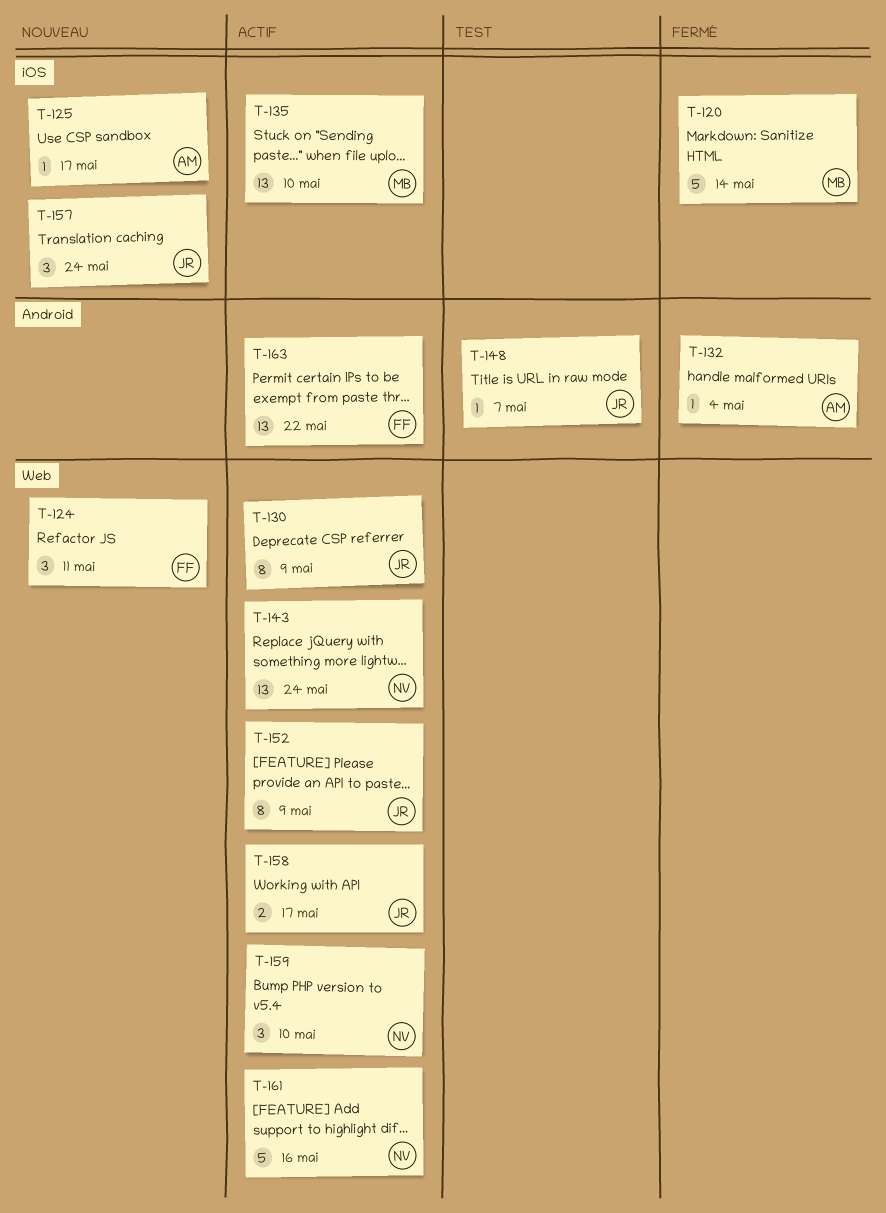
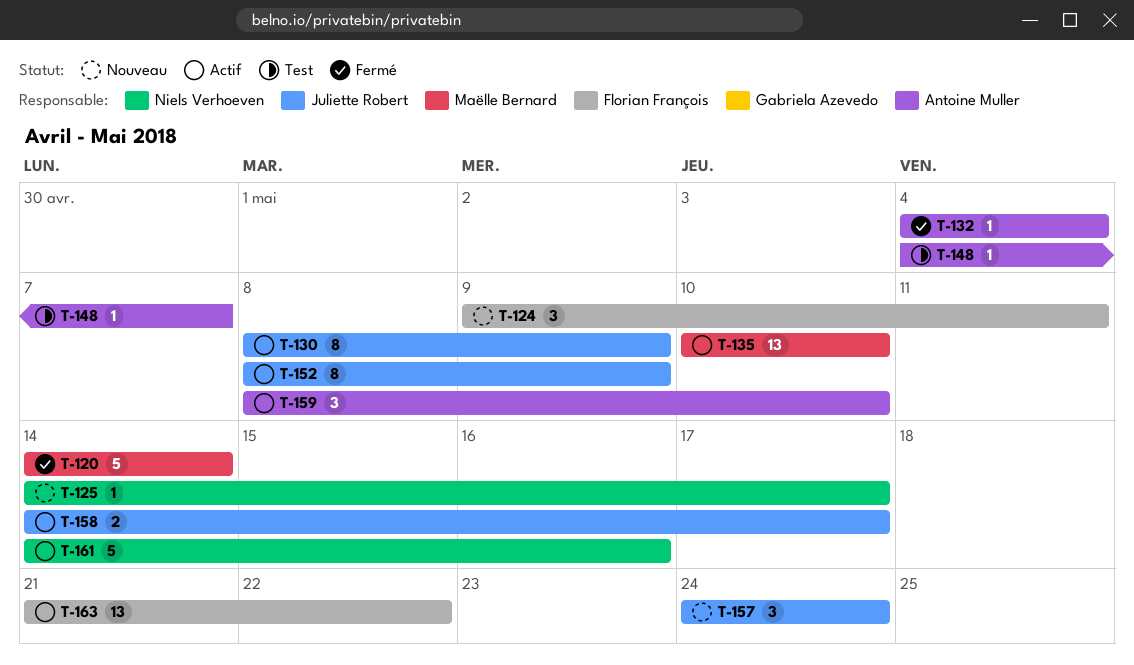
T-125, owner: Antoine Muller -> Niels Verhoeven
T-143: present -> none
T-148, owner: Juliette Robert -> Antoine Muller
T-159, owner: Niels Verhoeven -> Antoine Muller

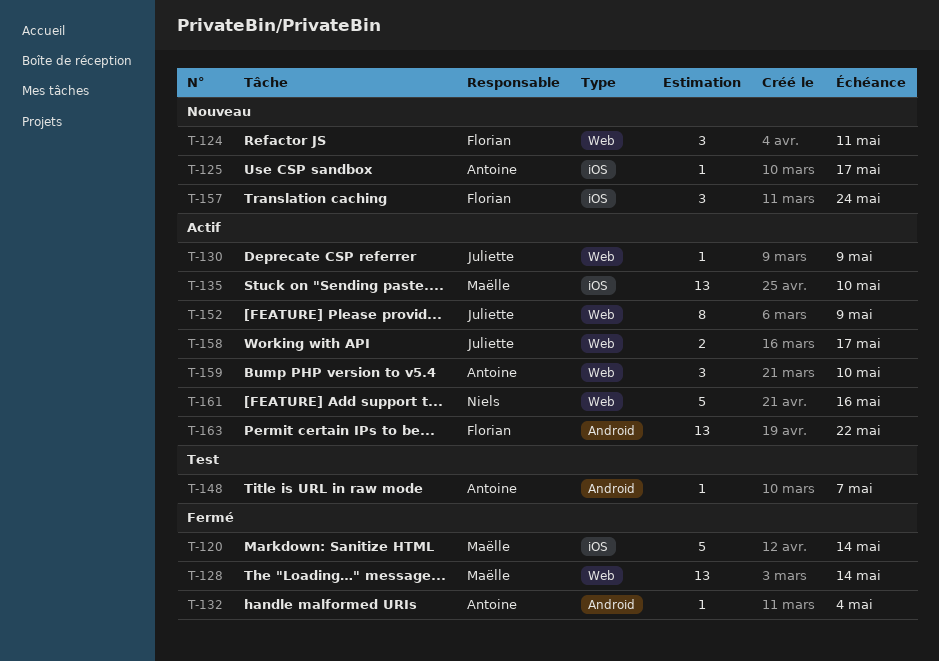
T-125, owner: Niels Verhoeven -> Antoine Muller
T-128: none -> present
T-130, estimate: 8 -> 1
T-157, owner: Juliette Robert -> Florian François

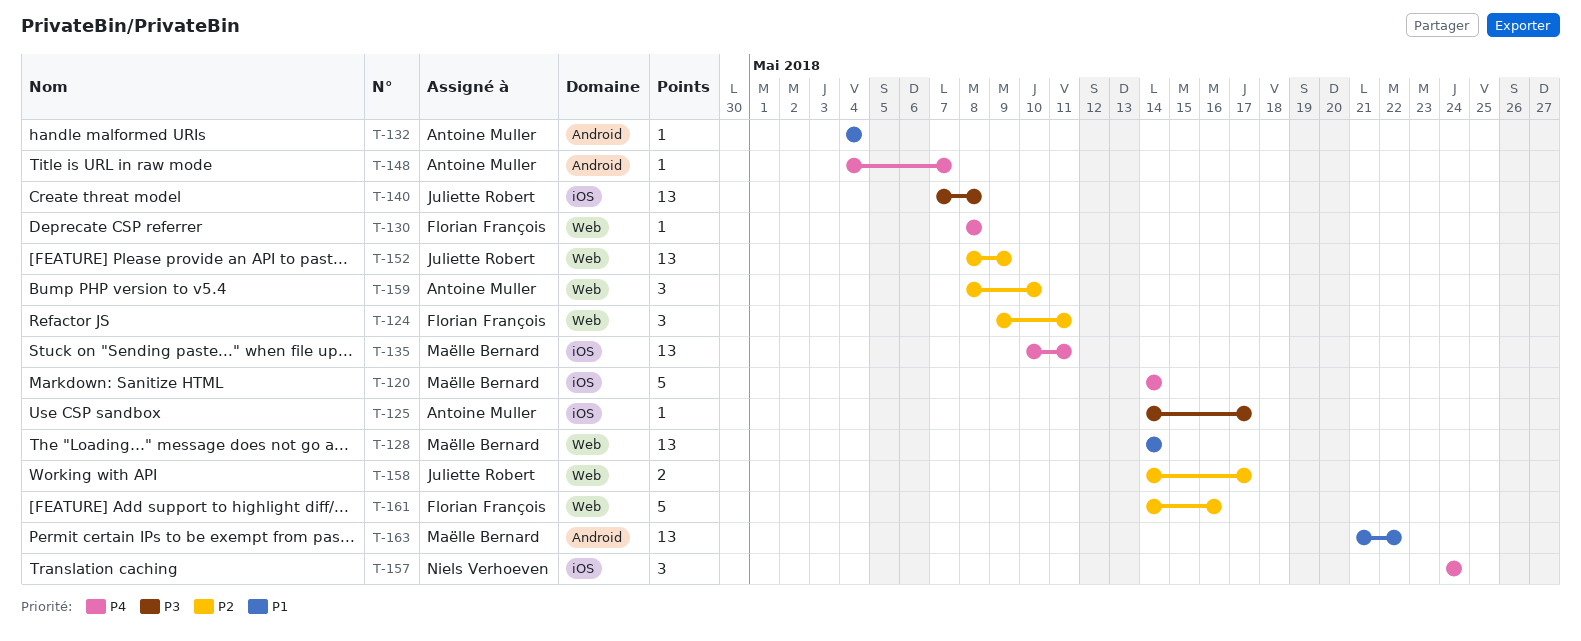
T-130, owner: Juliette Robert -> Florian François
T-130, due: May 9 -> May 8
T-135, due: May 10 -> May 11
T-140: none -> present
T-152, estimate: 8 -> 13
T-157, owner: Florian François -> Niels Verhoeven
T-161, owner: Niels Verhoeven -> Florian François
T-163, owner: Florian François -> Maëlle Bernard

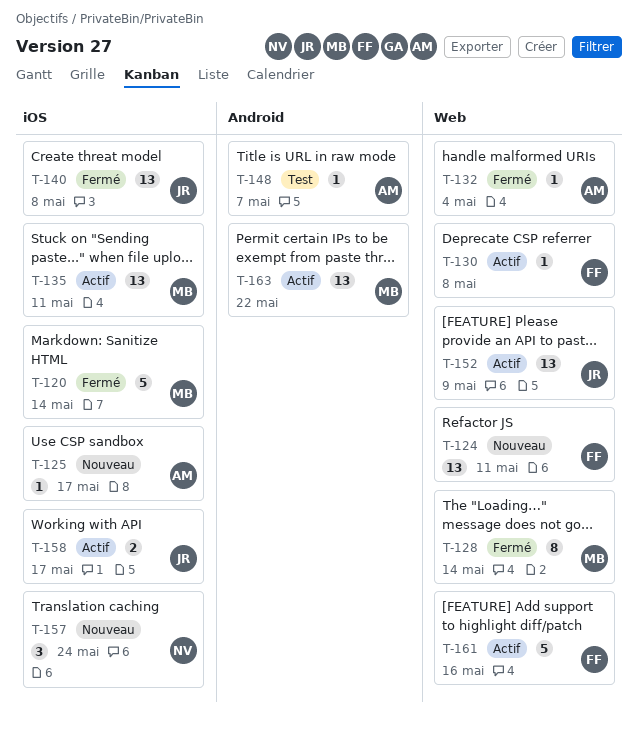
T-124, estimate: 3 -> 13
T-128, estimate: 13 -> 8
T-132, label: Android -> Web
T-158, label: Web -> iOS
T-159: present -> none

